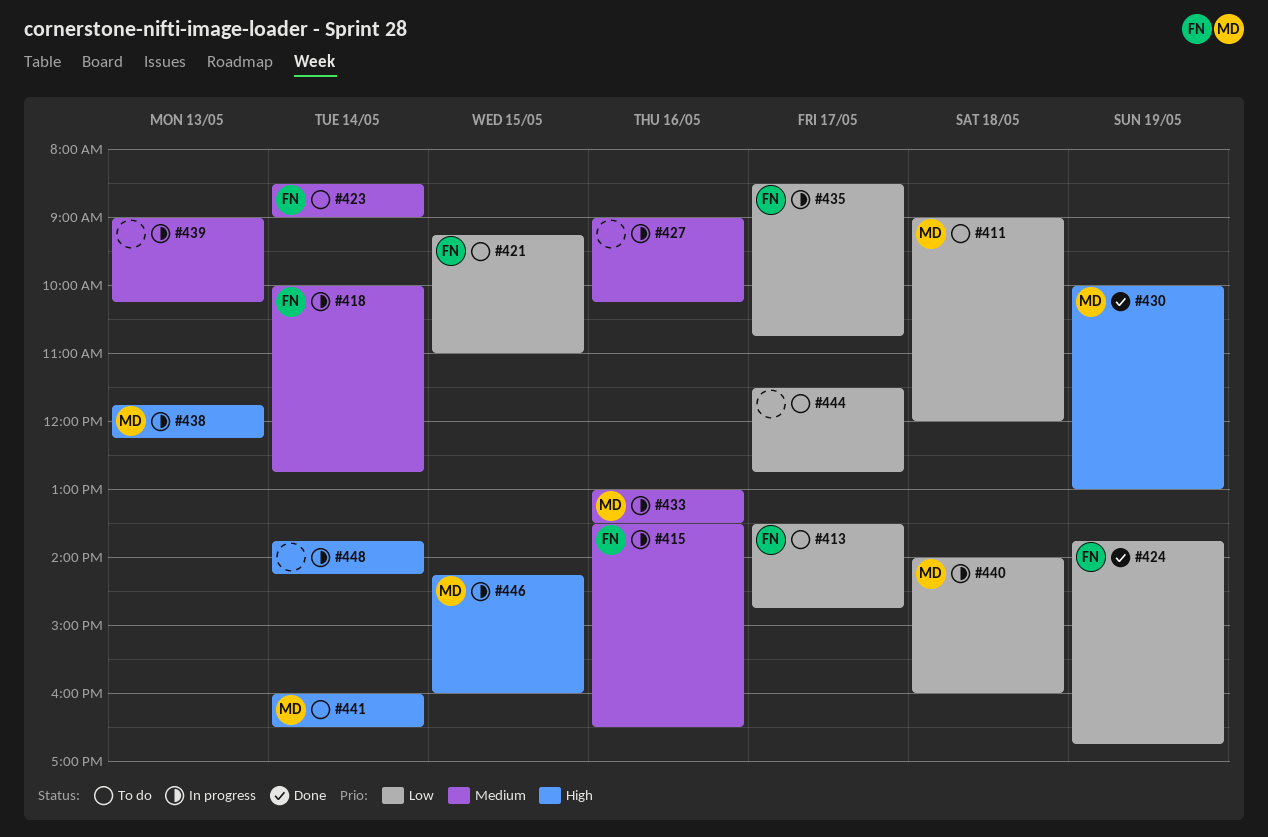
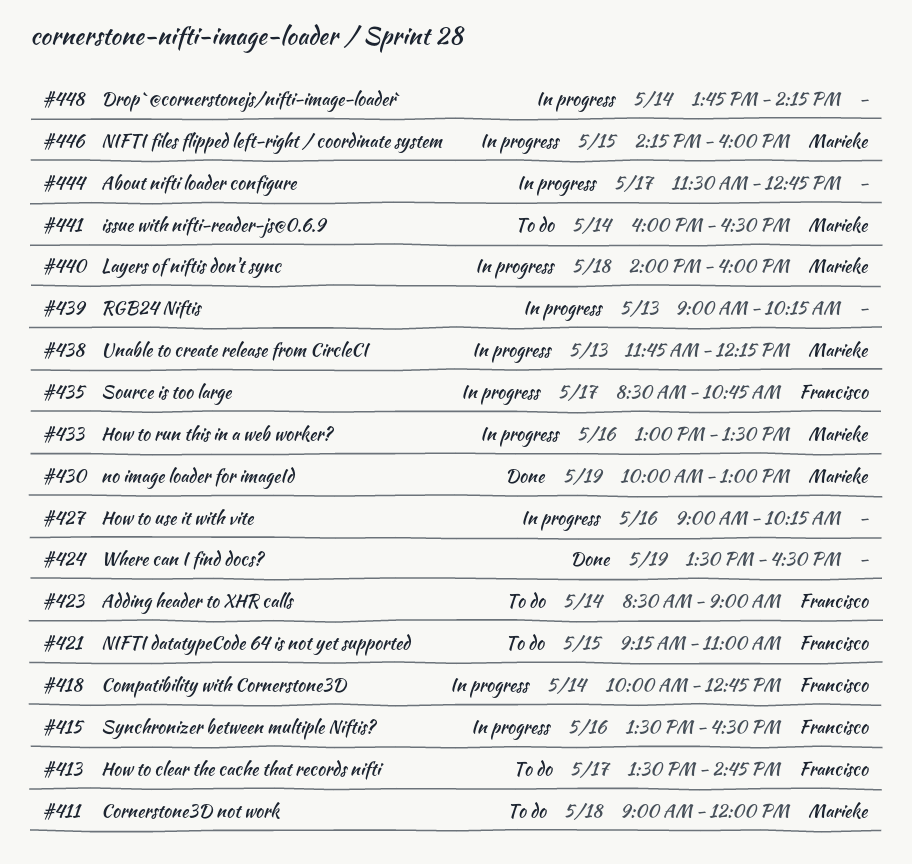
#424, owner: Francisco -> none
#424, begins: 13:45 -> 13:30
#424, ends: 16:45 -> 16:30
#444, status: To do -> In progress

